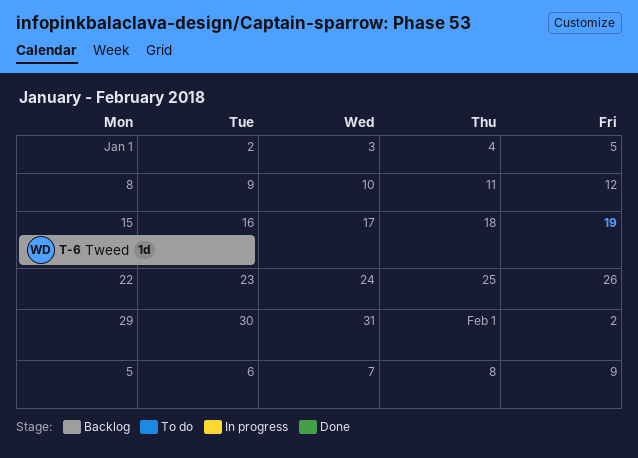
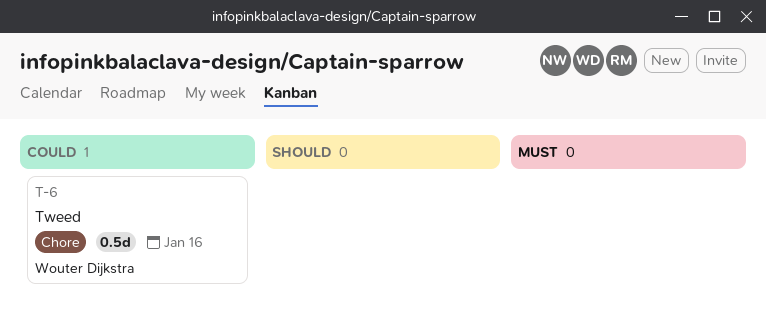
T-6, estimate: 1d -> 0.5d

